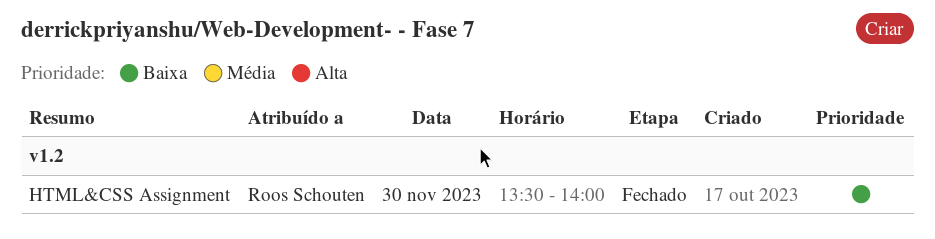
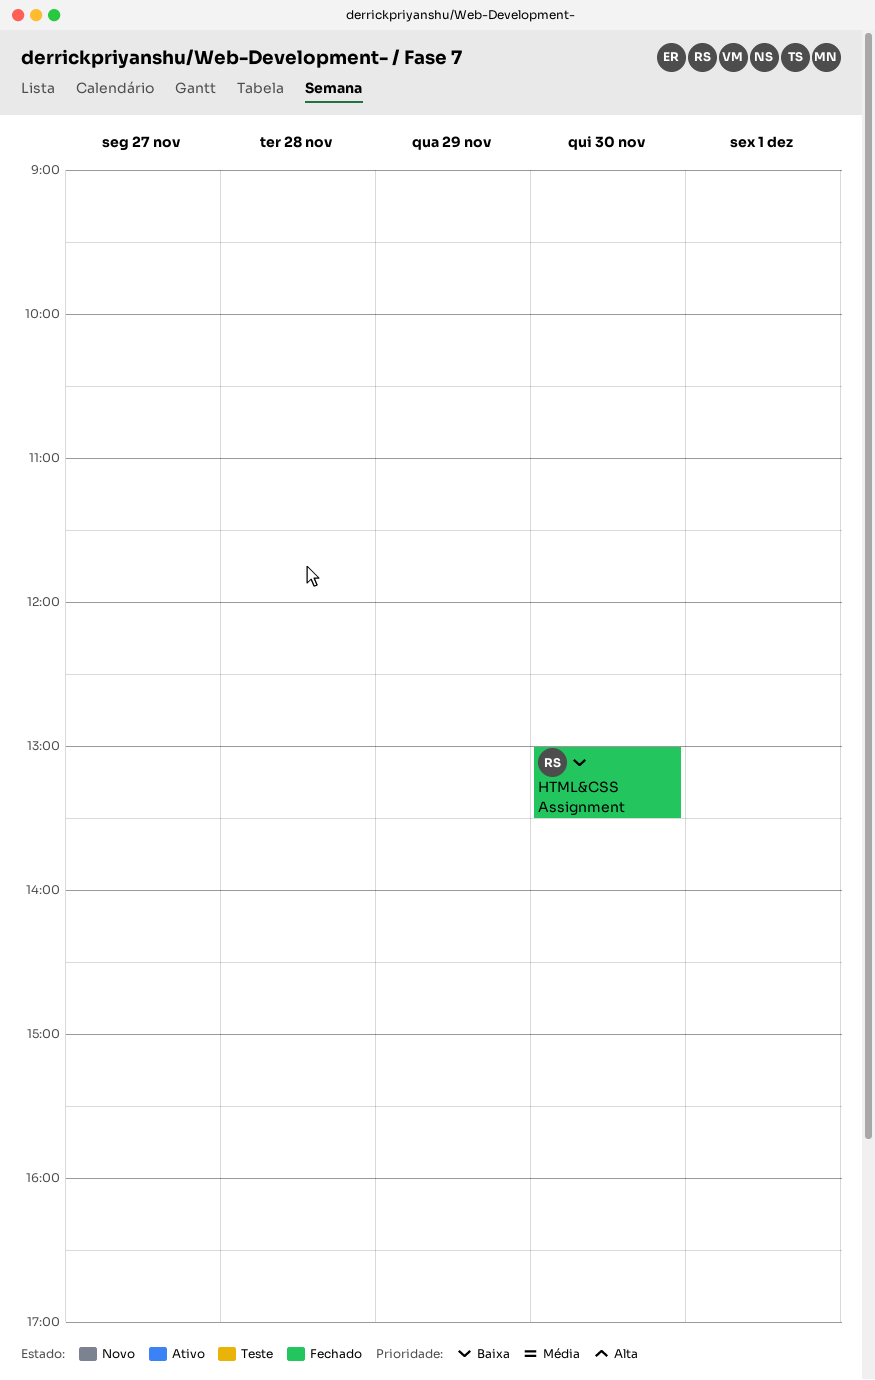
HTML&CSS Assignment, begins: 13:30 -> 13:00
HTML&CSS Assignment, ends: 14:00 -> 13:30

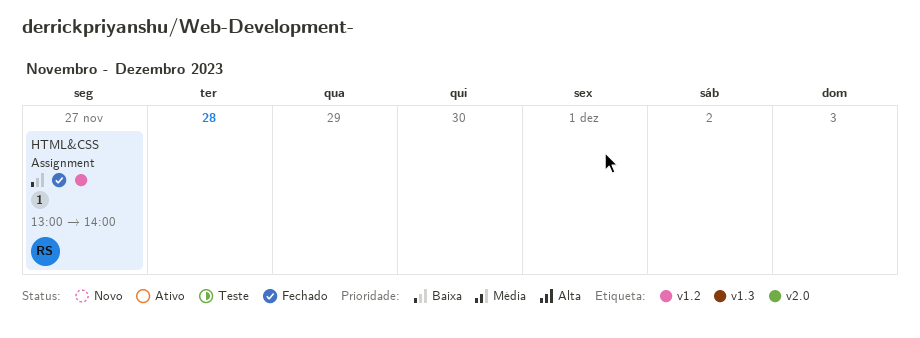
HTML&CSS Assignment, day: Nov 30 -> Nov 27
HTML&CSS Assignment, ends: 13:30 -> 14:00

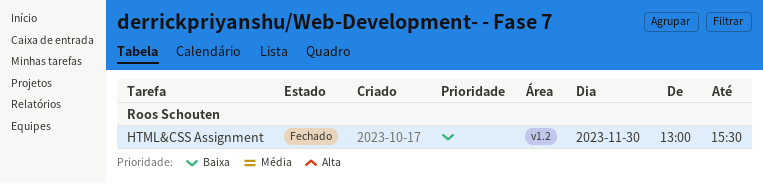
HTML&CSS Assignment, day: Nov 27 -> Nov 30
HTML&CSS Assignment, ends: 14:00 -> 15:30

